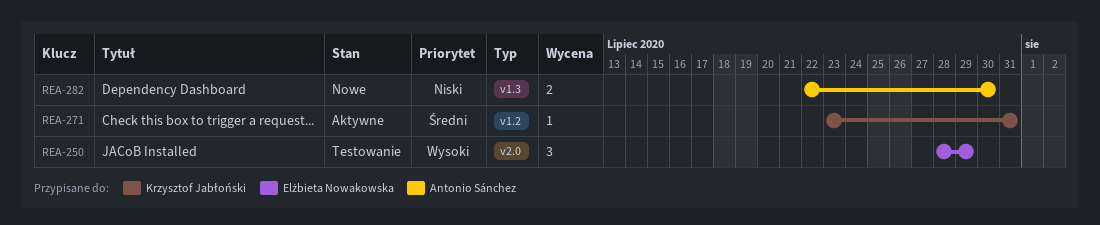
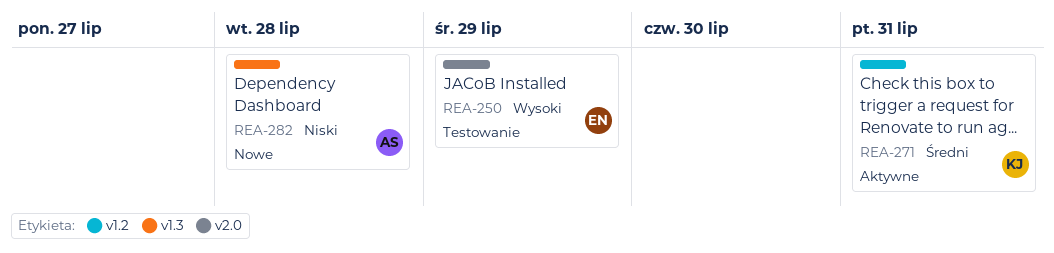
REA-282, due: Jul 30 -> Jul 28

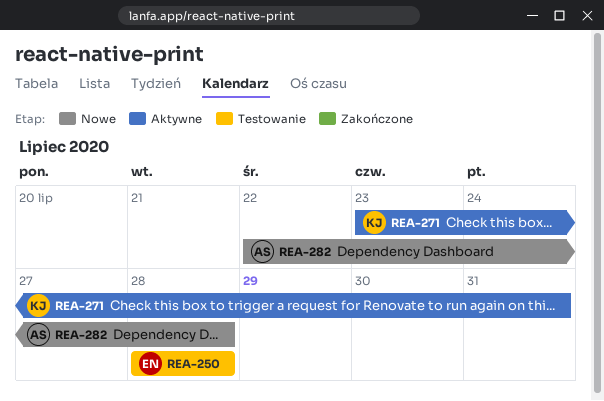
REA-250, due: Jul 29 -> Jul 28

